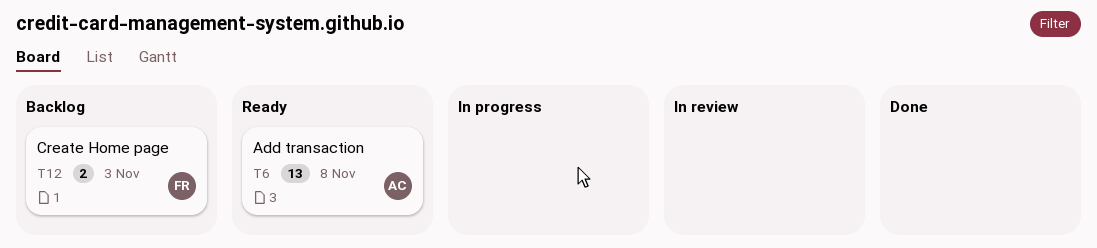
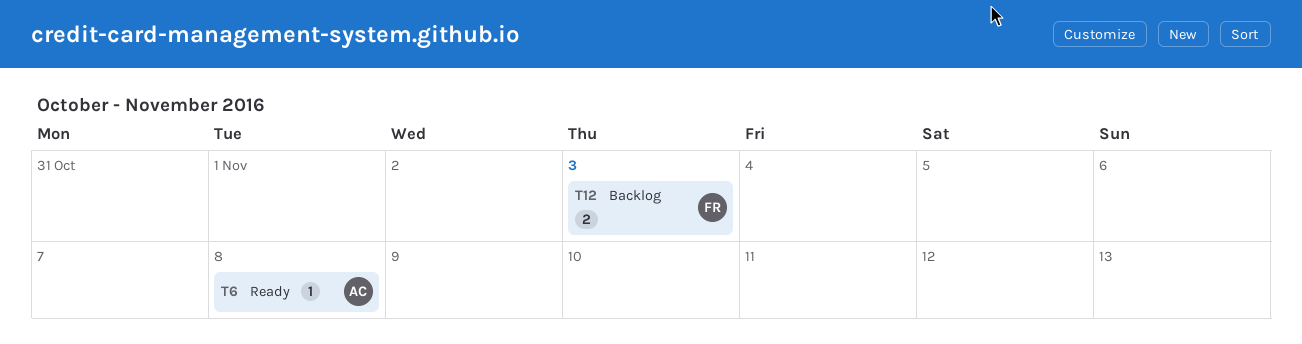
T6, estimate: 13 -> 1

